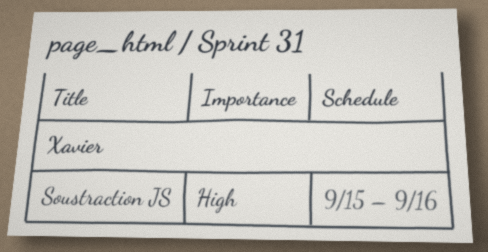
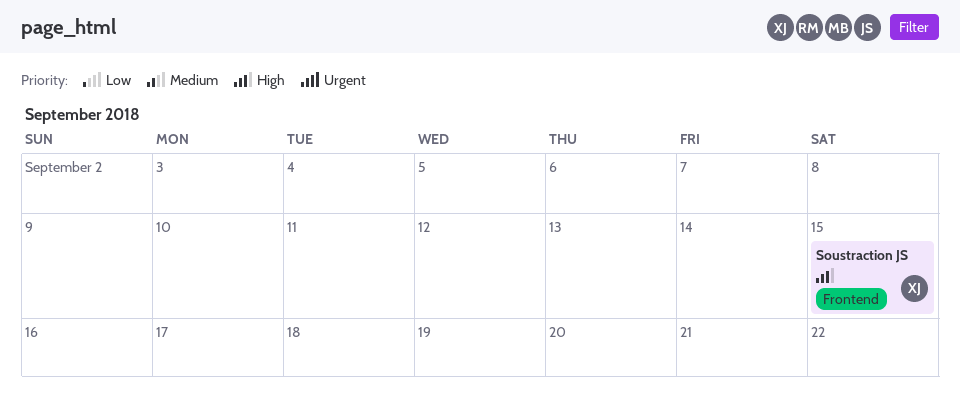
Soustraction JS, due: Sep 16 -> Sep 15

